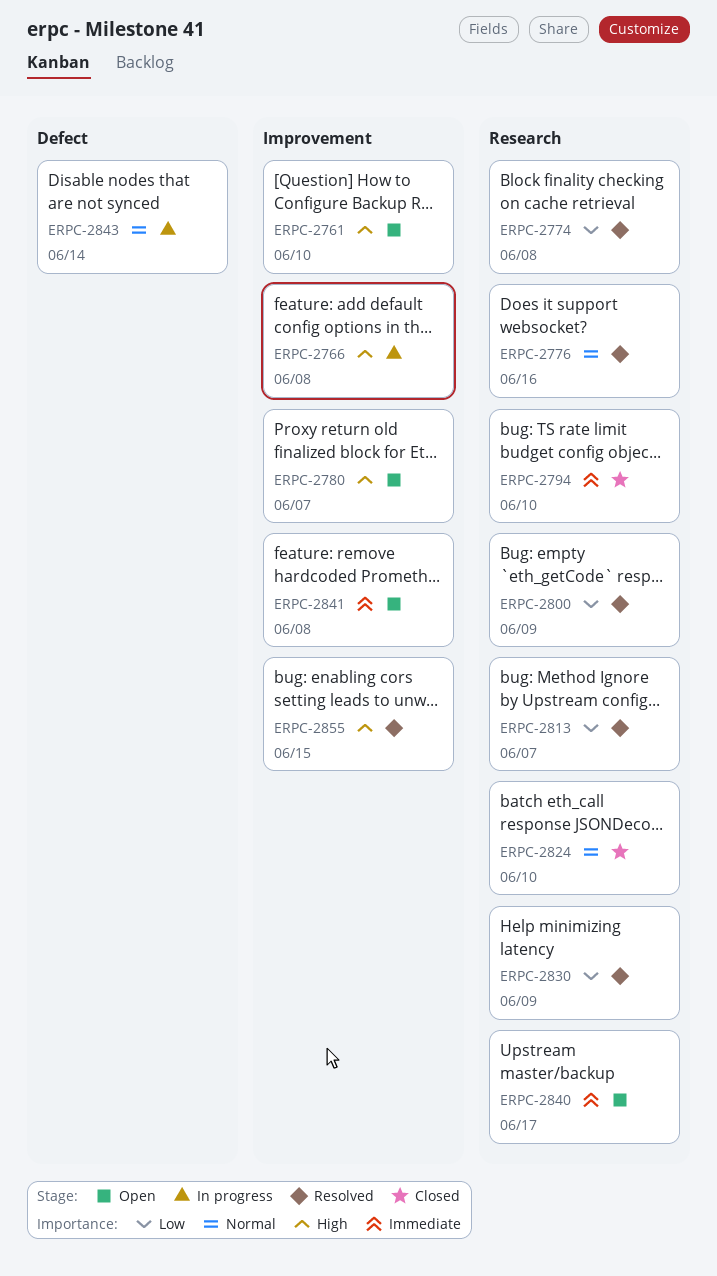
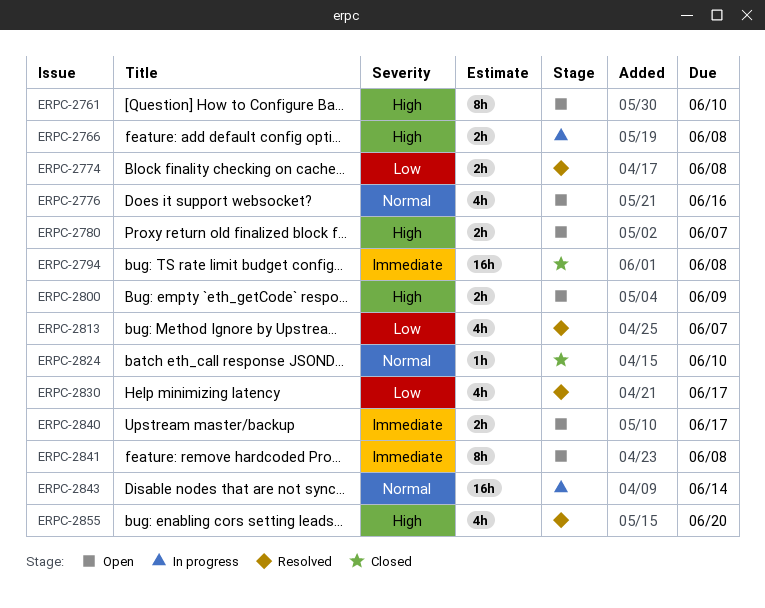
ERPC-2776, status: Resolved -> Open
ERPC-2794, due: Jun 10 -> Jun 8
ERPC-2800, status: Resolved -> Open
ERPC-2800, priority: Low -> High
ERPC-2830, due: Jun 9 -> Jun 17
ERPC-2855, due: Jun 15 -> Jun 20

